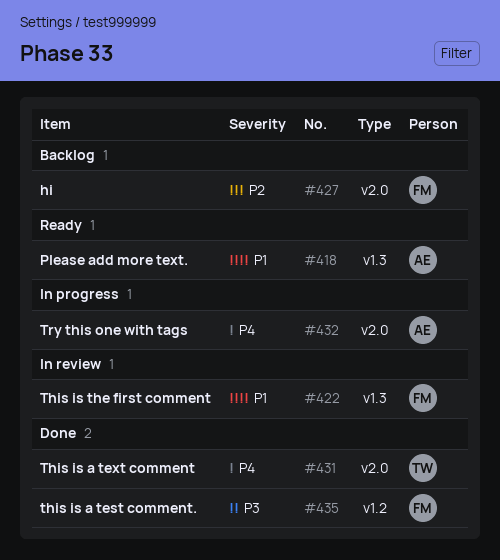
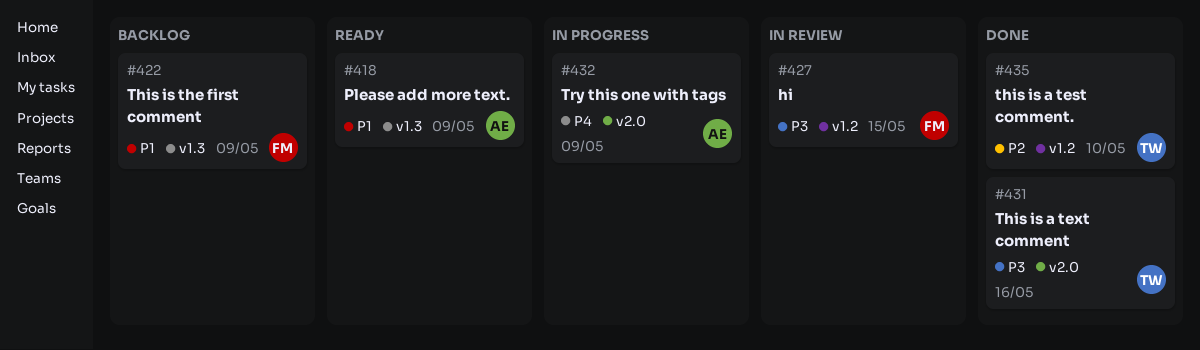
#422, status: In review -> Backlog
#427, status: Backlog -> In review
#427, priority: P2 -> P3
#427, label: v2.0 -> v1.2
#431, priority: P4 -> P3
#435, owner: FM -> TW
#435, priority: P3 -> P2

